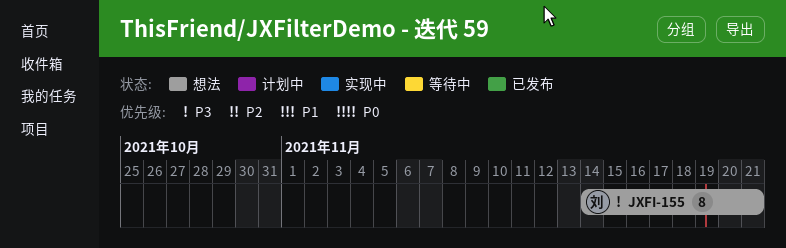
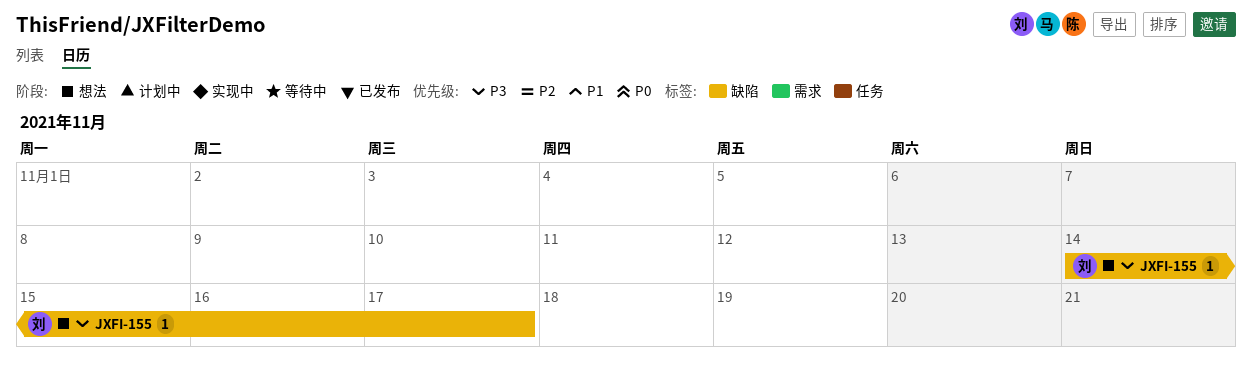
JXFI-155, estimate: 8 -> 1
JXFI-155, due: Nov 21 -> Nov 17

